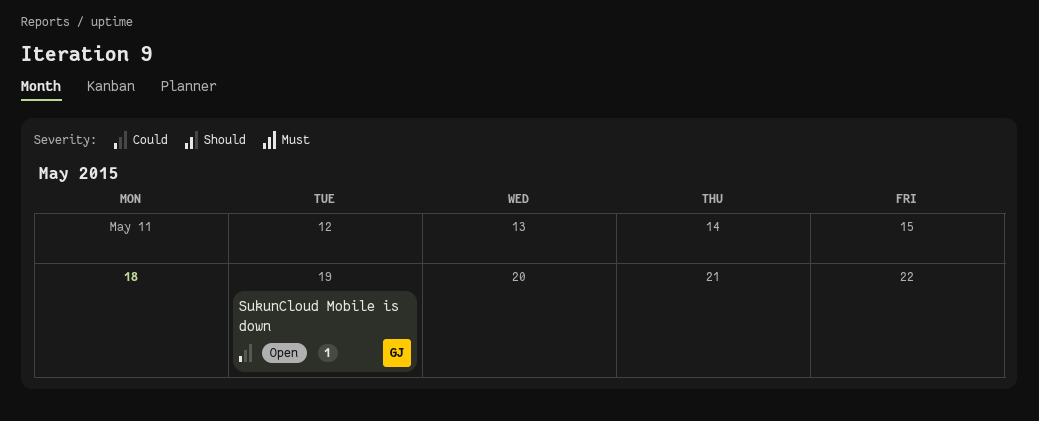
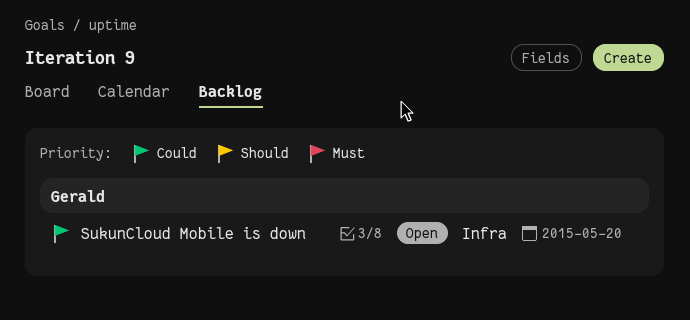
SukunCloud Mobile is down, due: May 19 -> May 20

